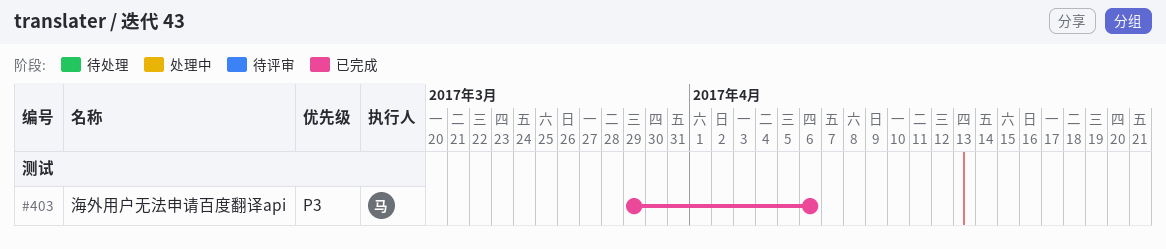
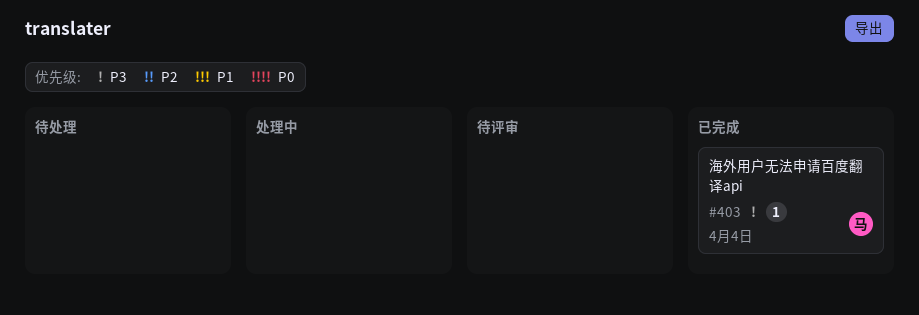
#403, due: Apr 6 -> Apr 4

